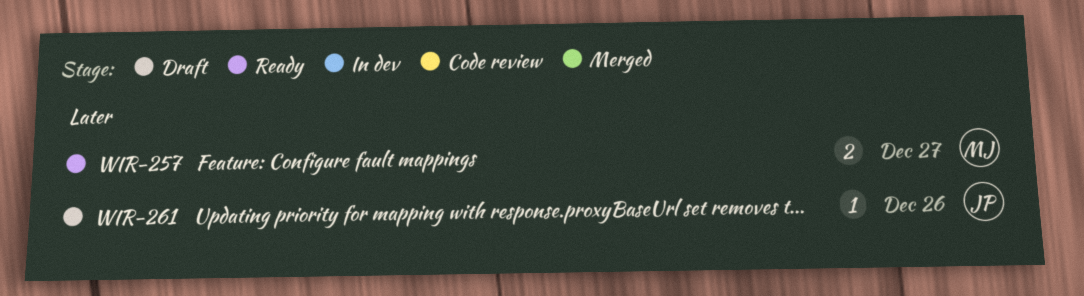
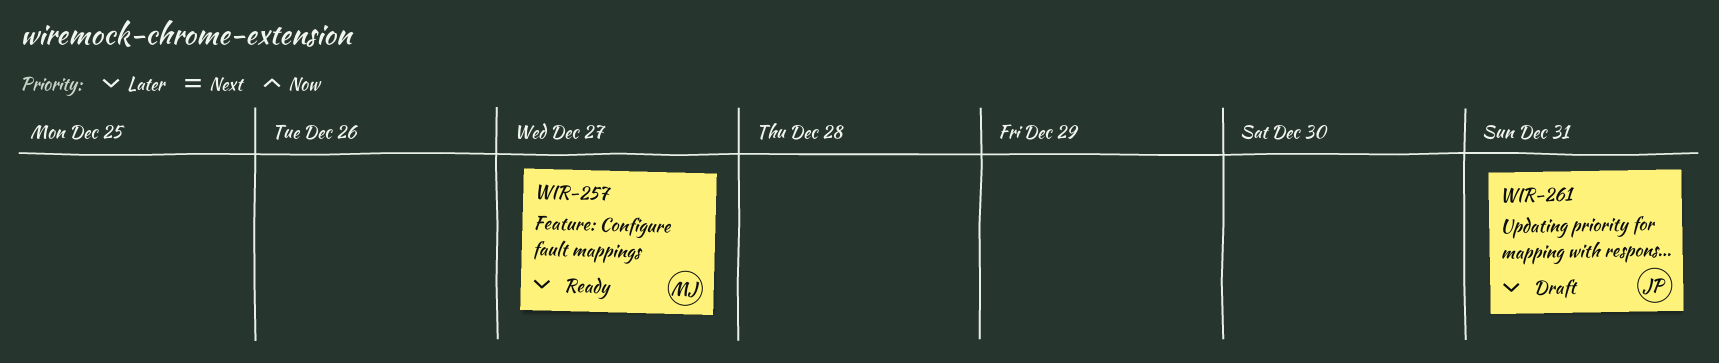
WIR-261, due: Dec 26 -> Dec 31

